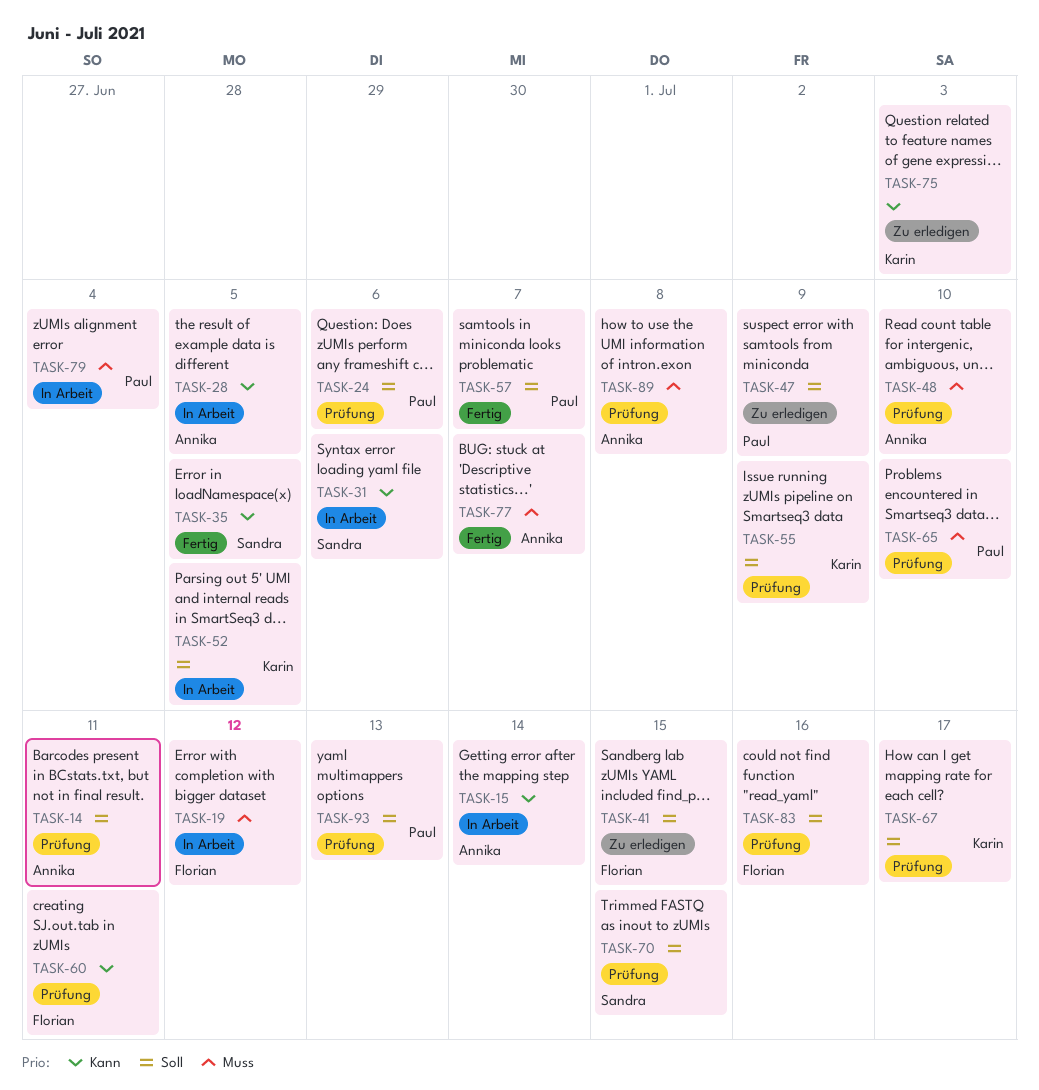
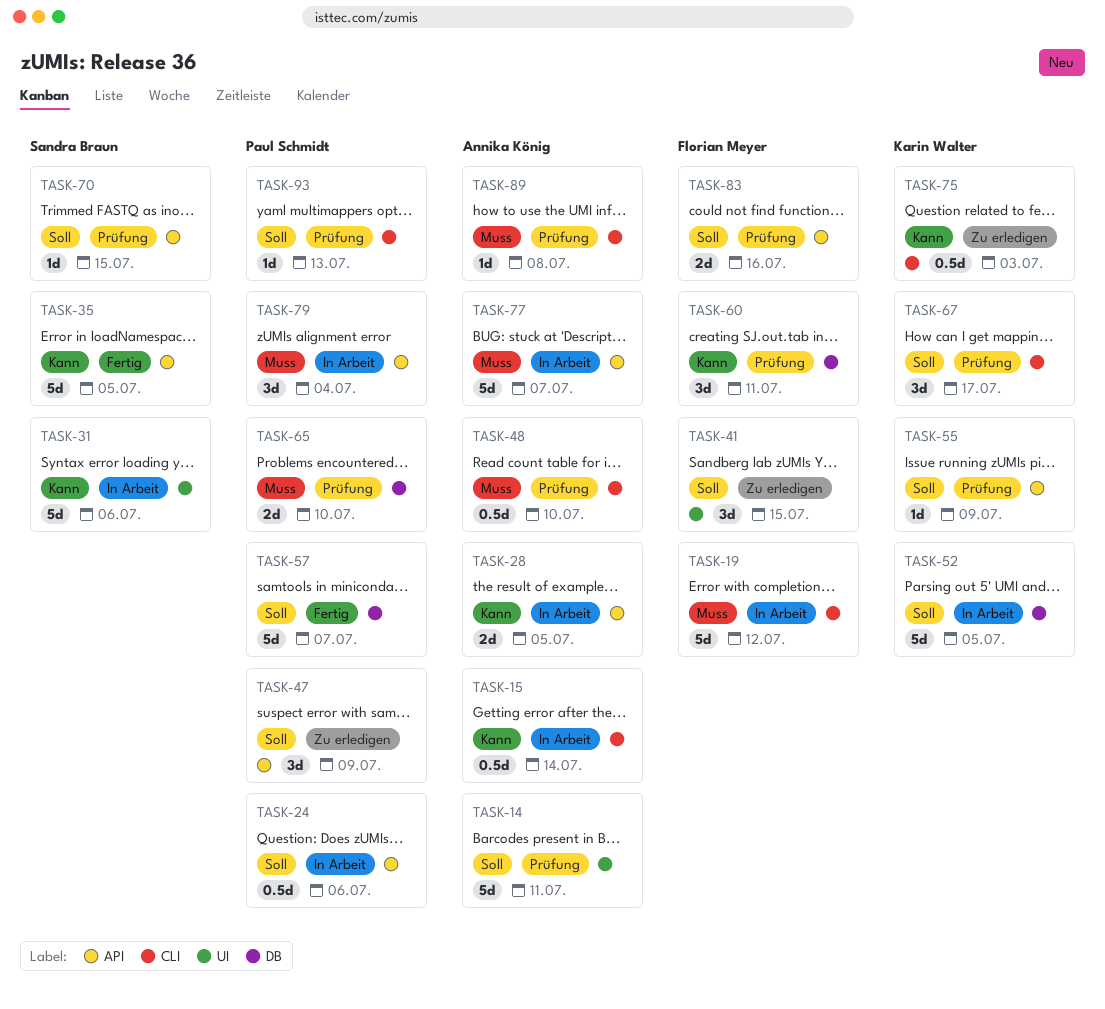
TASK-24, status: Prüfung -> In Arbeit
TASK-77, status: Fertig -> In Arbeit

